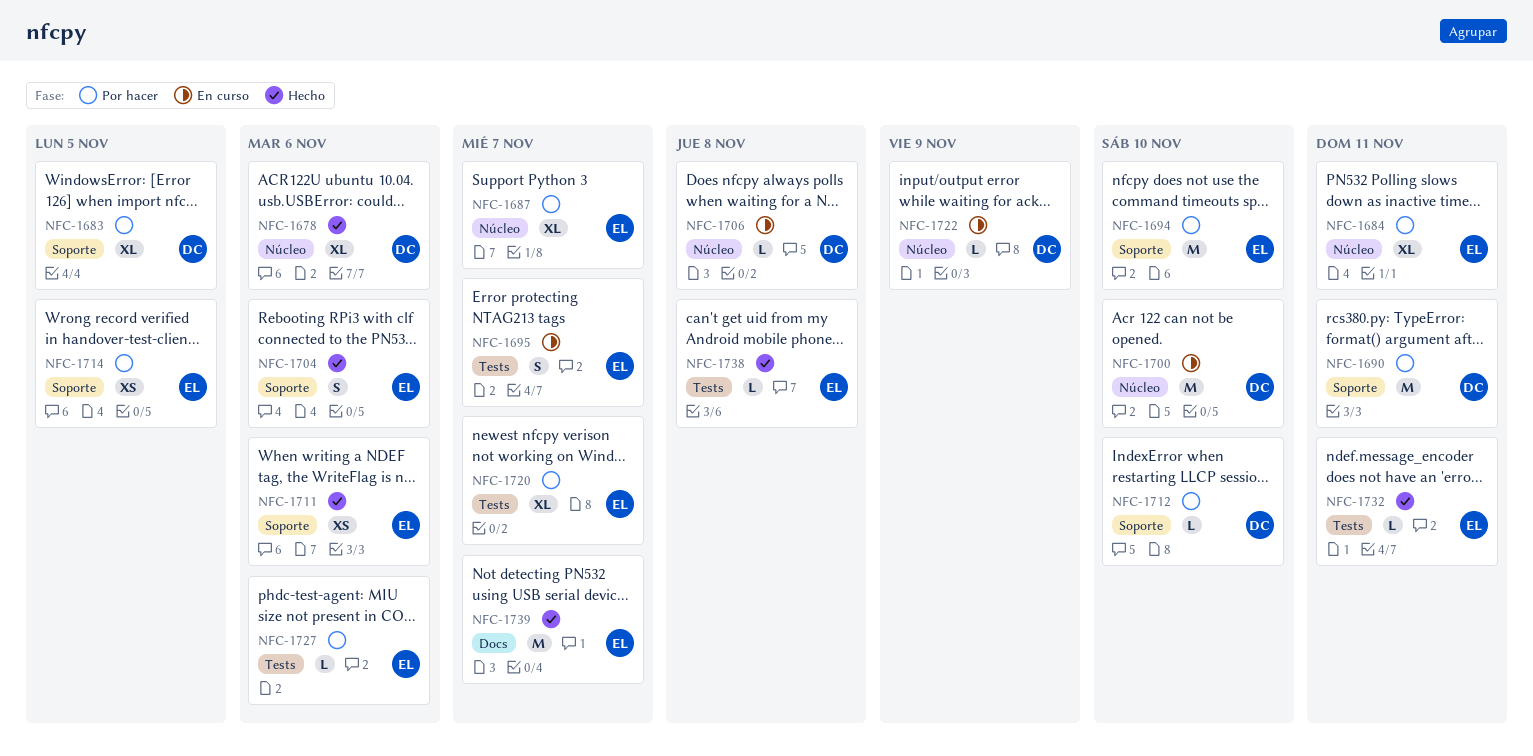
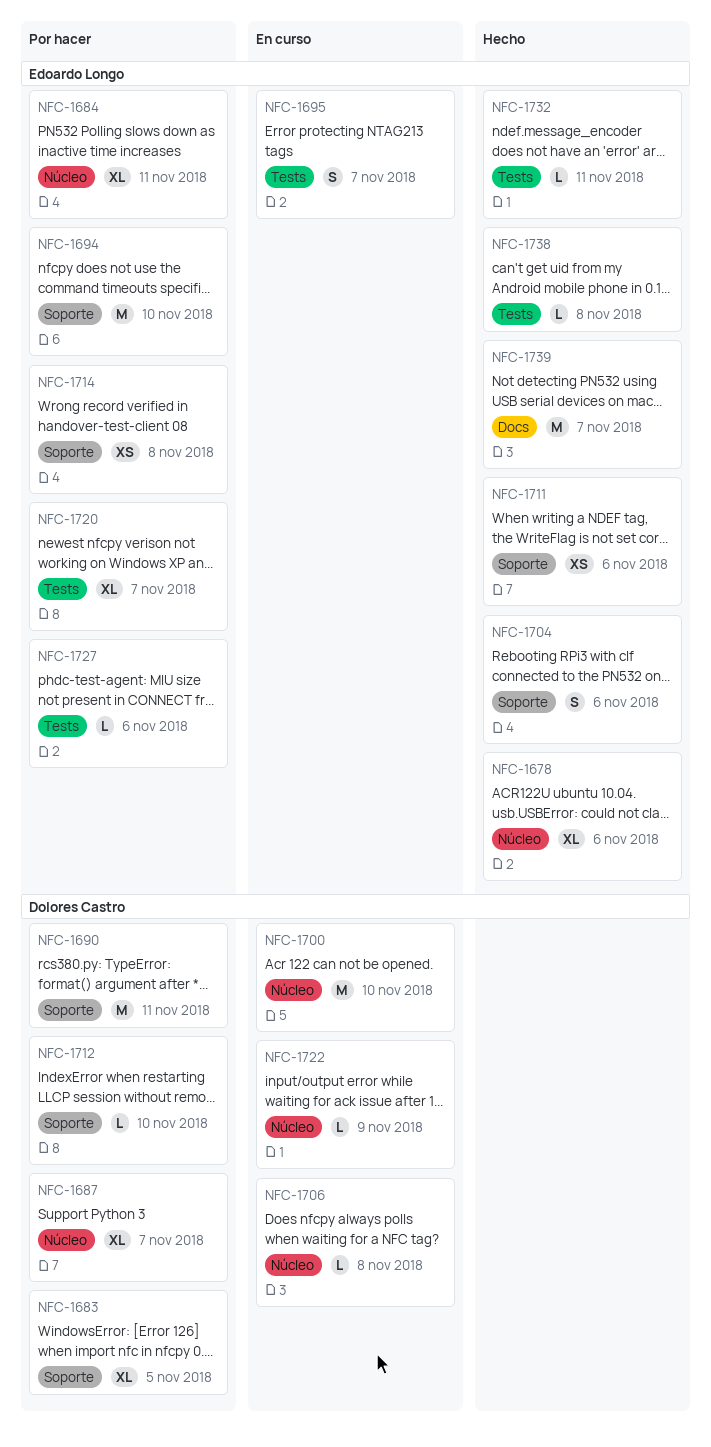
NFC-1678, owner: Dolores Castro -> Edoardo Longo
NFC-1687, owner: Edoardo Longo -> Dolores Castro
NFC-1714, due: Nov 5 -> Nov 8

